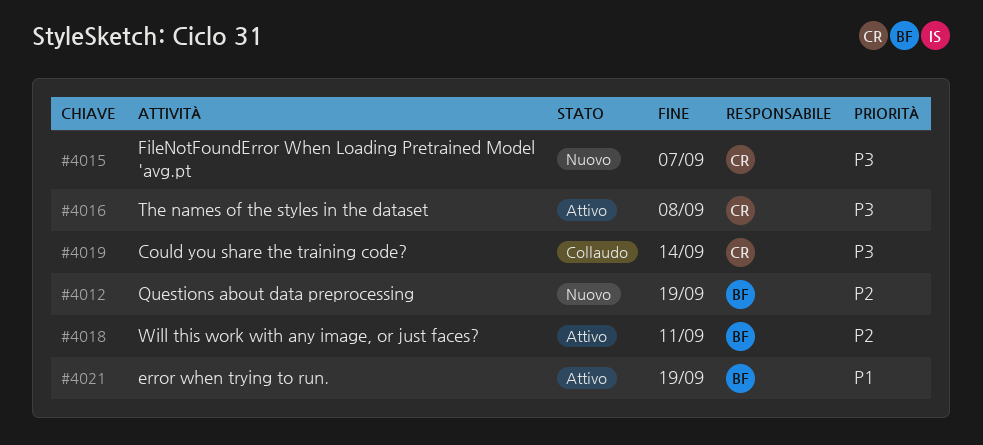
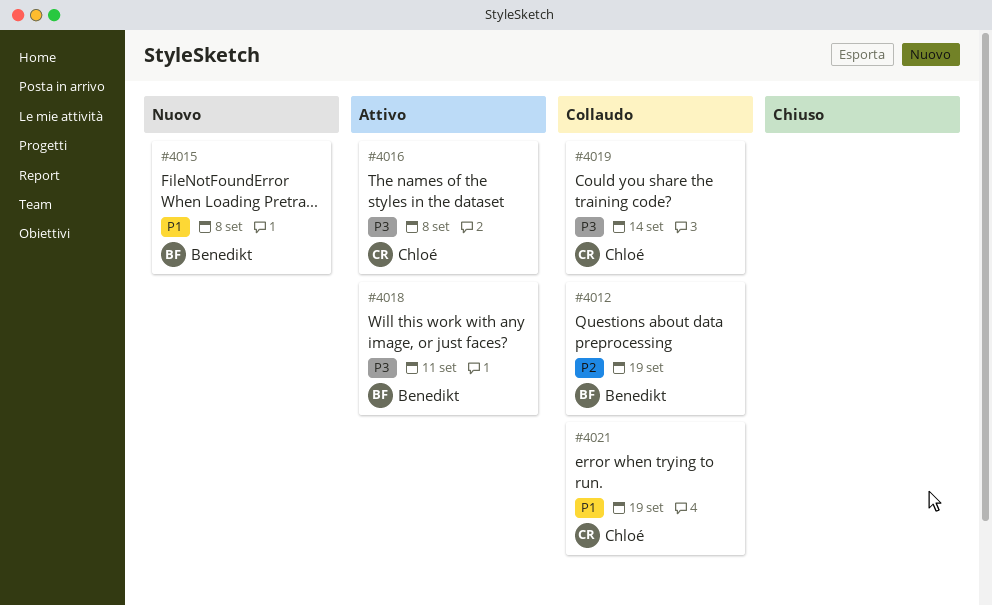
#4012, status: Nuovo -> Collaudo
#4015, owner: Chloé -> Benedikt
#4015, priority: P3 -> P1
#4015, due: Sep 7 -> Sep 8
#4018, priority: P2 -> P3
#4021, status: Attivo -> Collaudo
#4021, owner: Benedikt -> Chloé

